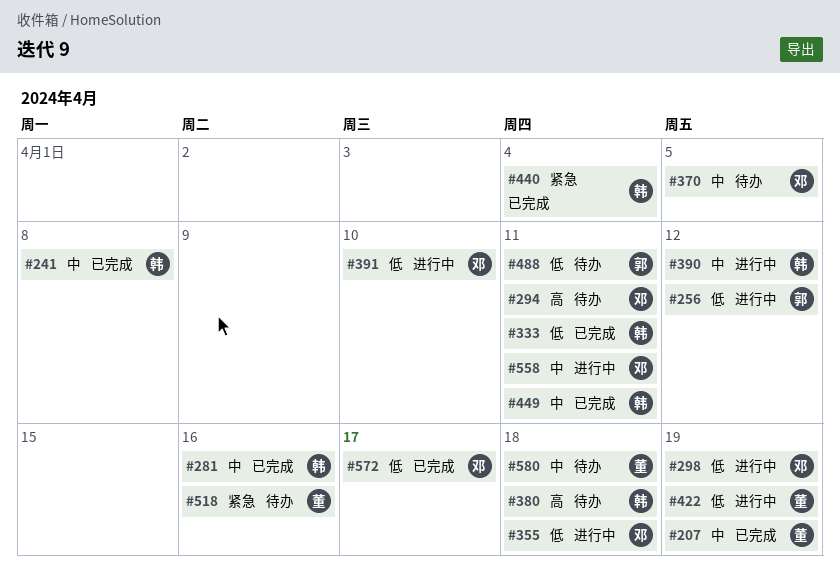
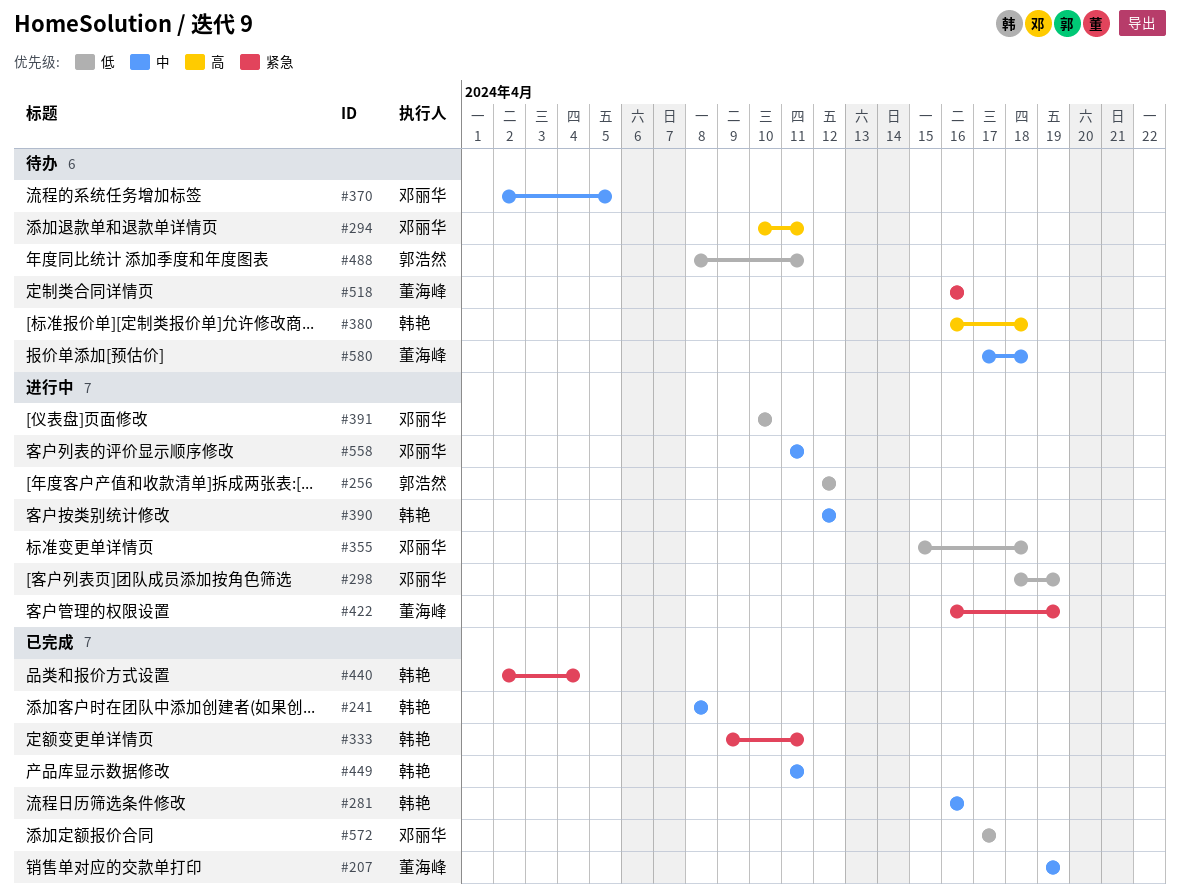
#333, priority: 低 -> 紧急
#422, priority: 低 -> 紧急

